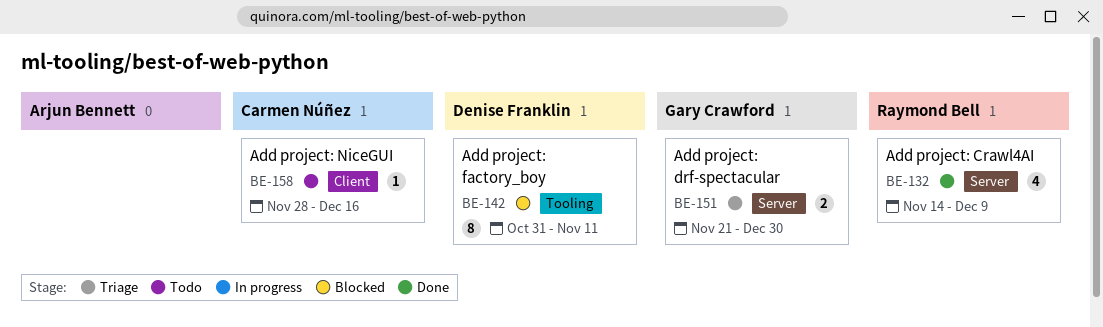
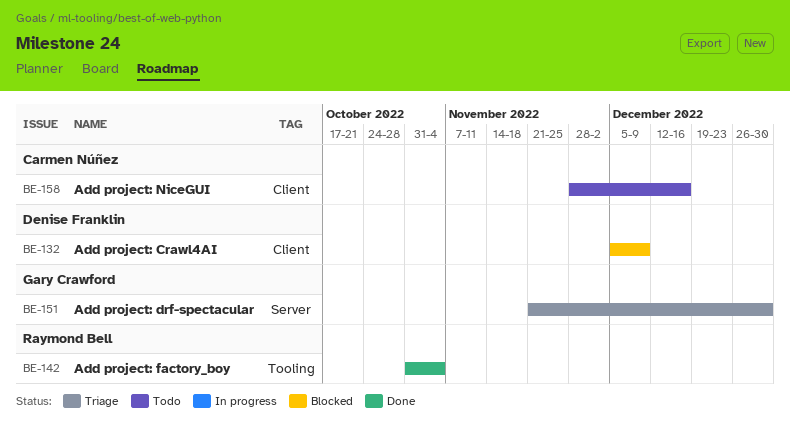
BE-132, status: Done -> Blocked
BE-132, owner: Raymond Bell -> Denise Franklin
BE-132, label: Server -> Client
BE-132, start: Nov 14 -> Dec 5
BE-142, status: Blocked -> Done
BE-142, owner: Denise Franklin -> Raymond Bell
BE-142, due: Nov 11 -> Nov 4

